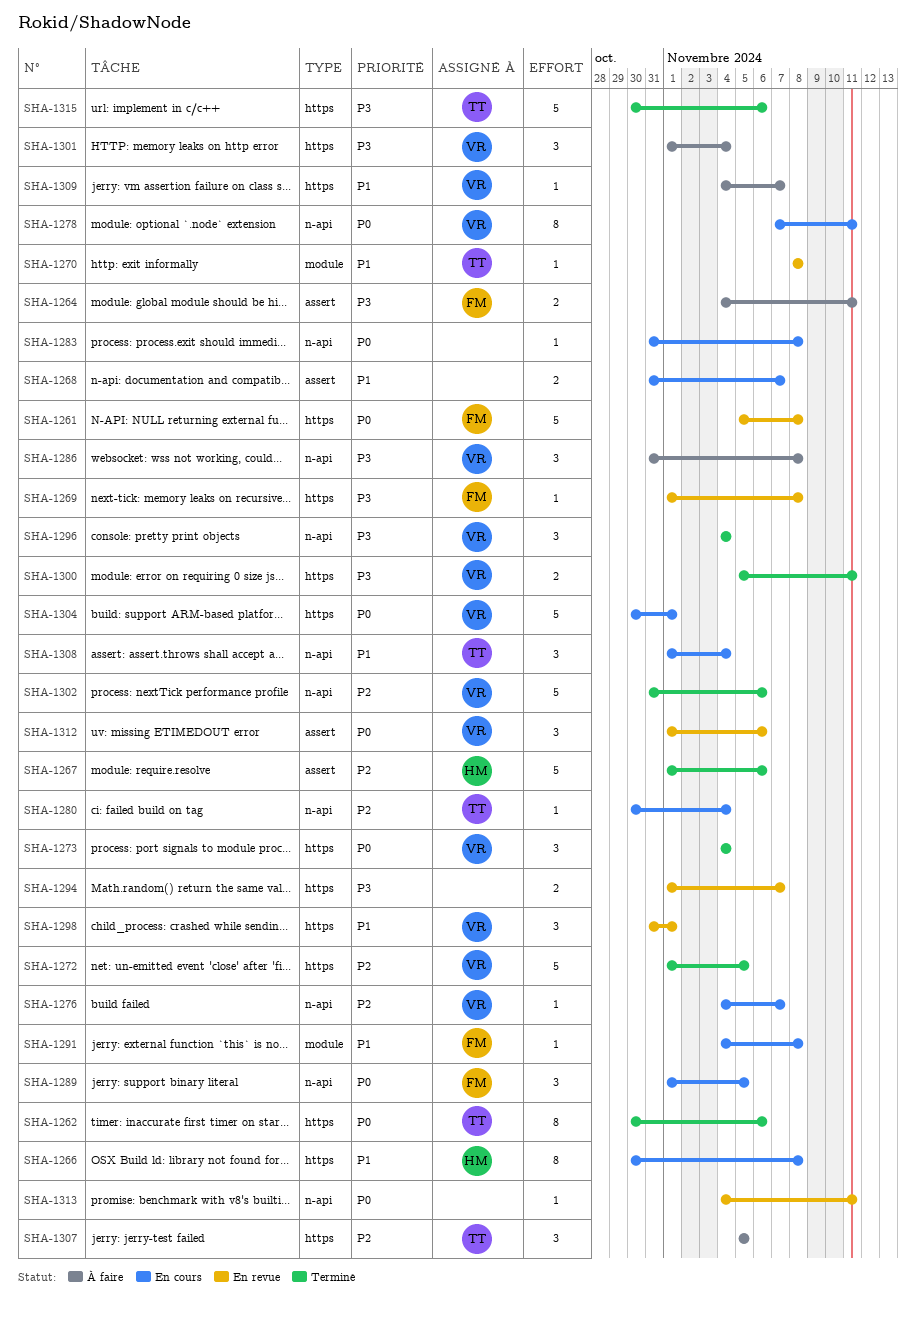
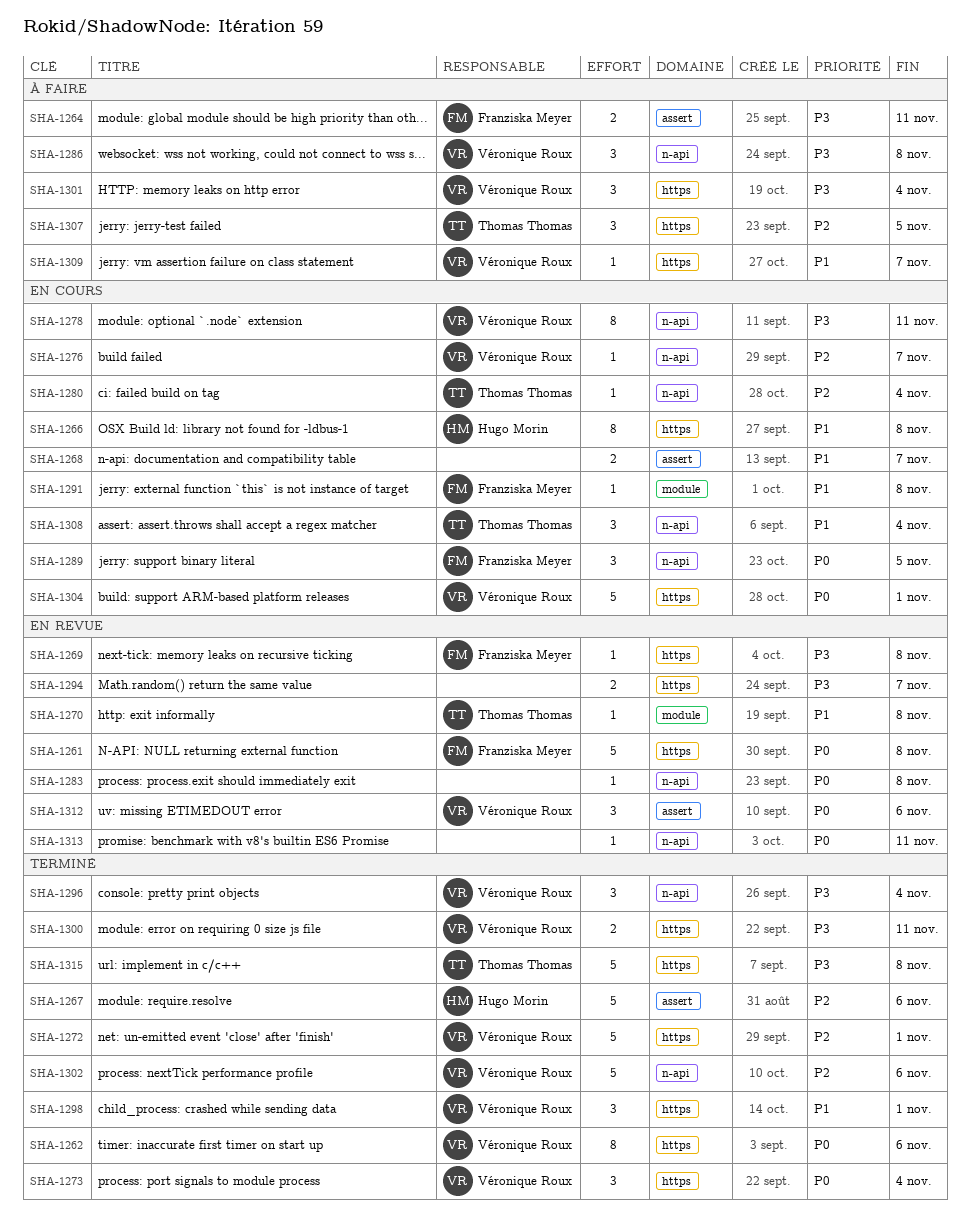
SHA-1262, owner: Thomas Thomas -> Véronique Roux
SHA-1272, due: Nov 5 -> Nov 1
SHA-1278, priority: P0 -> P3
SHA-1283, status: En cours -> En revue
SHA-1298, status: En revue -> Terminé
SHA-1315, due: Nov 6 -> Nov 8

